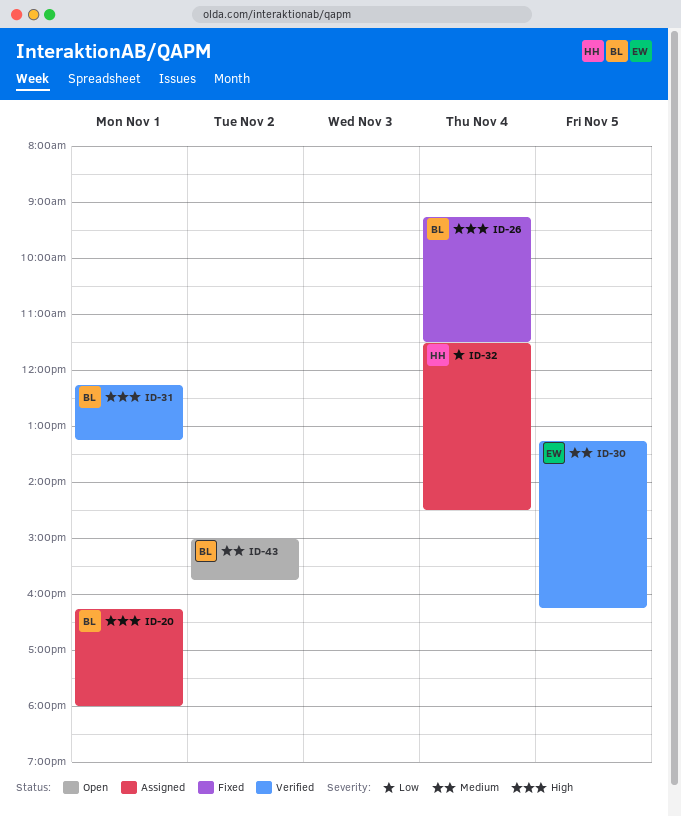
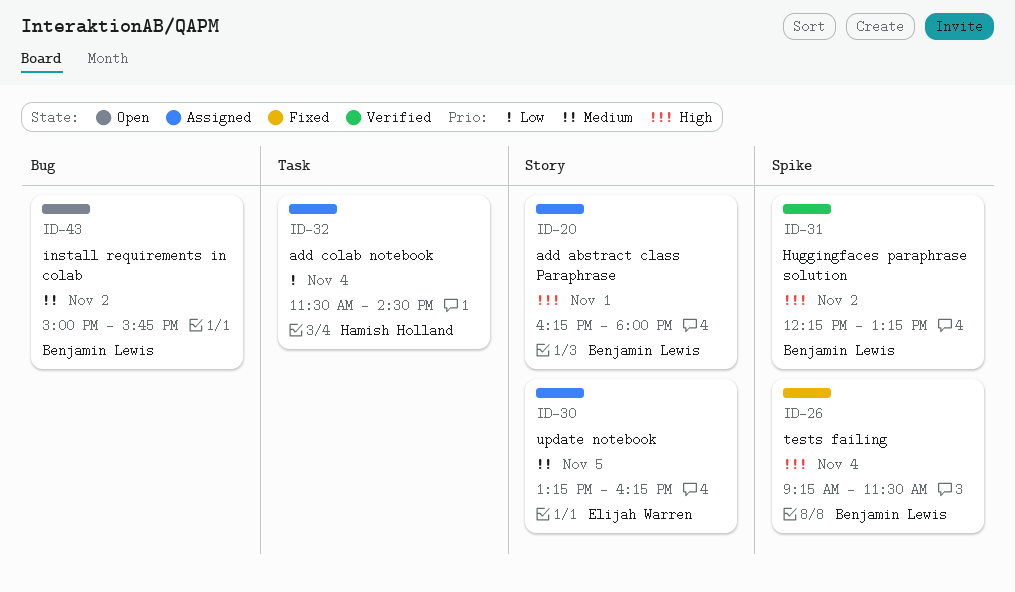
ID-30, status: Verified -> Assigned
ID-31, day: Nov 1 -> Nov 2

